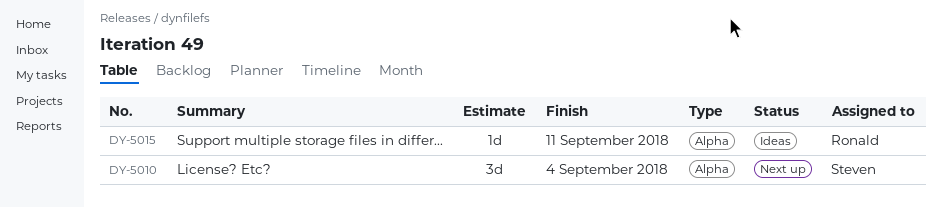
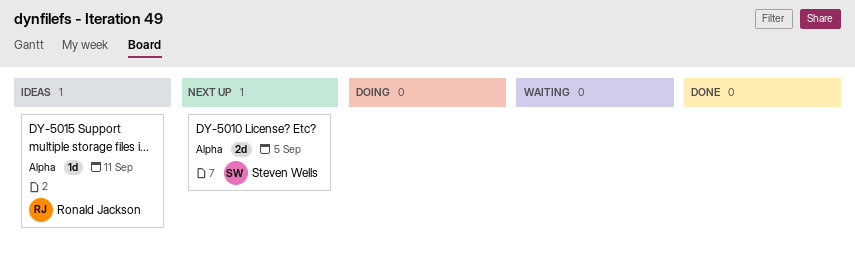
DY-5010, estimate: 3d -> 2d
DY-5010, due: Sep 4 -> Sep 5

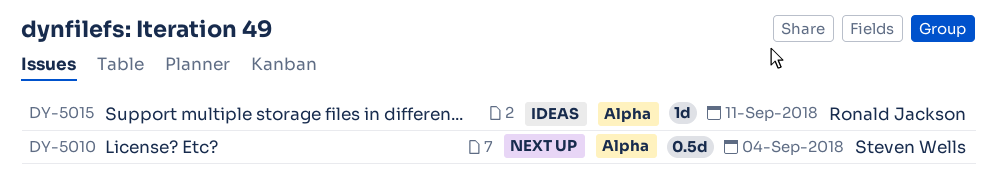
DY-5010, estimate: 2d -> 0.5d
DY-5010, due: Sep 5 -> Sep 4

